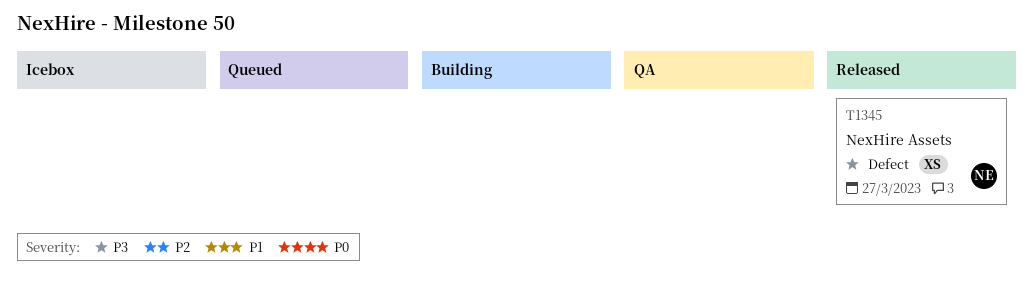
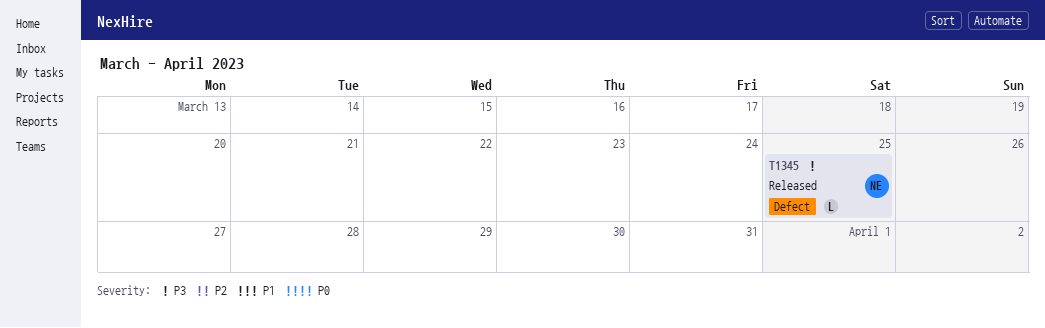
T1345, estimate: XS -> L
T1345, due: Mar 27 -> Mar 25

